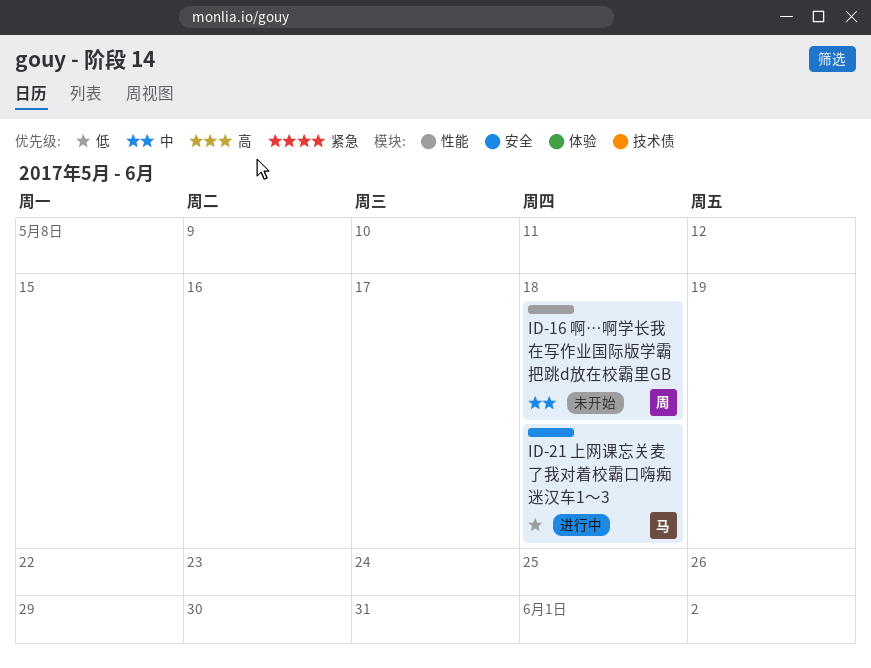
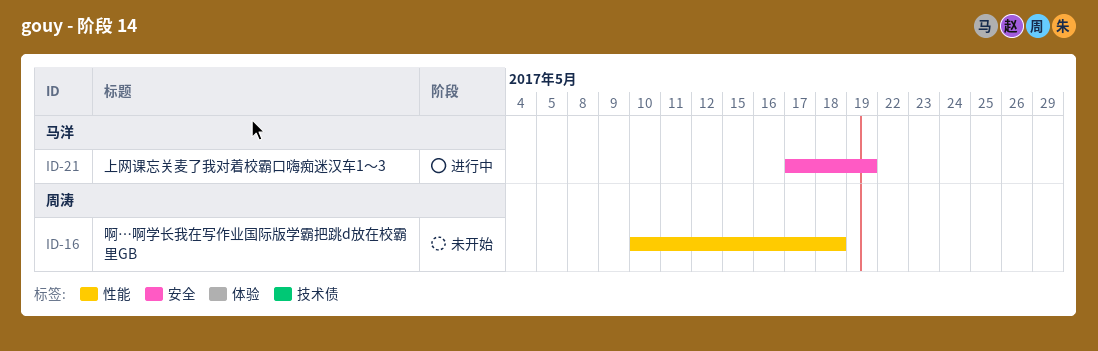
ID-21, due: May 18 -> May 19

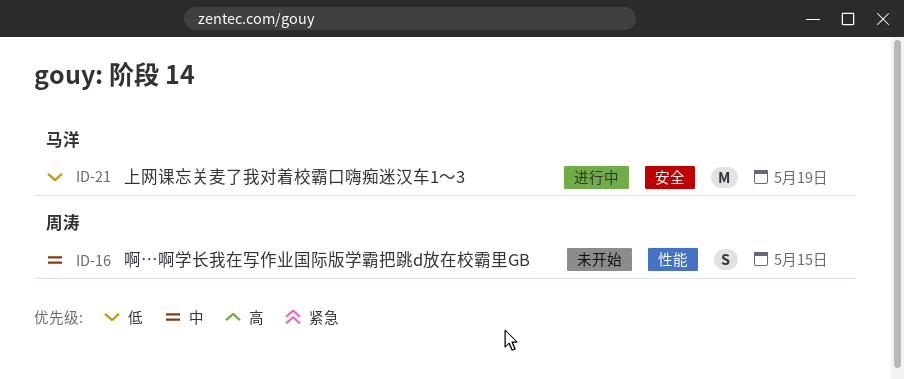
ID-16, due: May 18 -> May 15

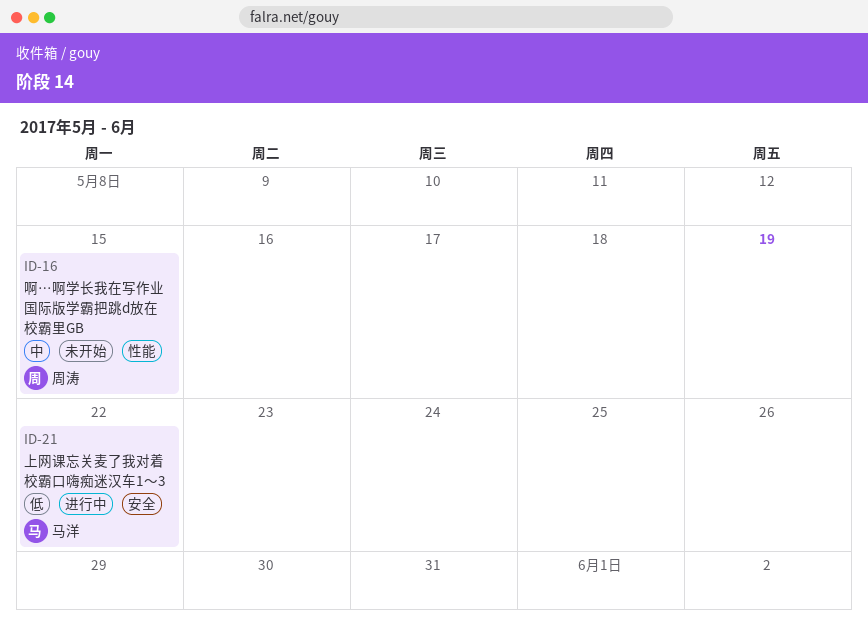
ID-21, due: May 19 -> May 22

